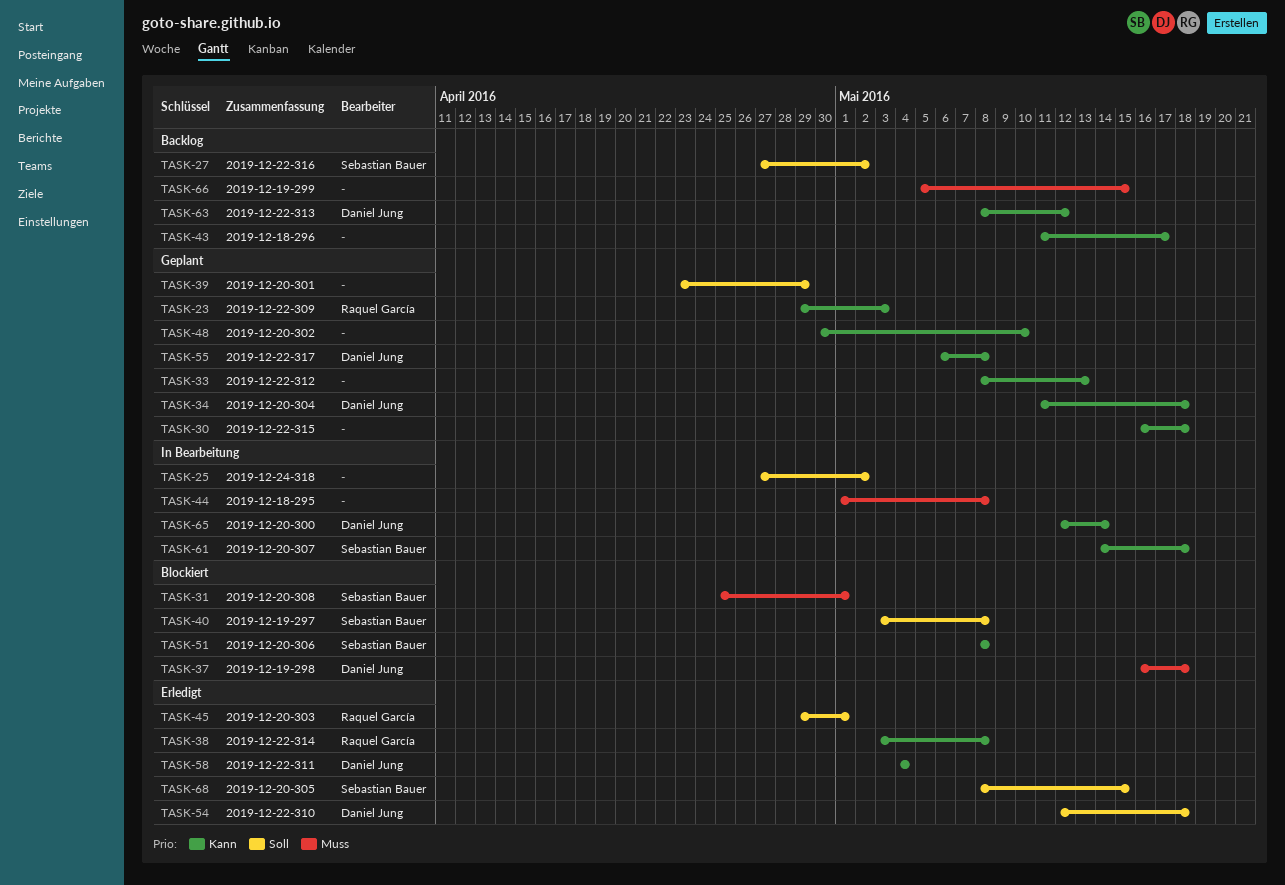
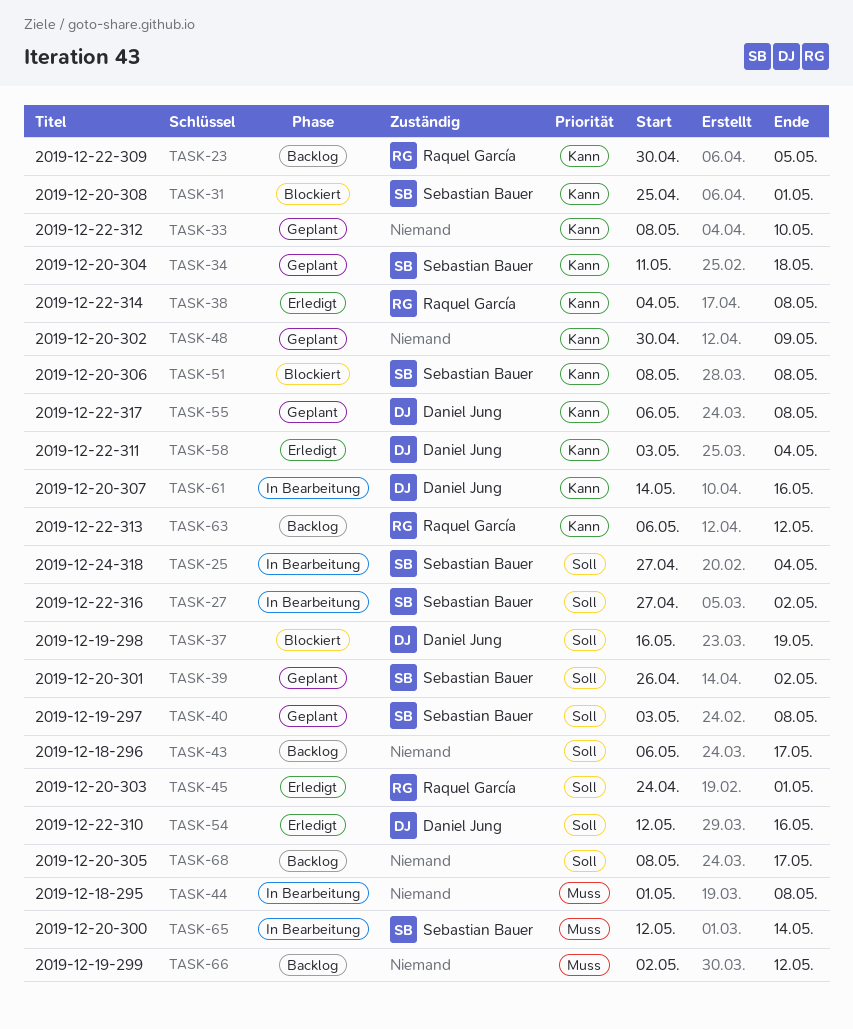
TASK-23, status: Geplant -> Backlog
TASK-23, start: Apr 29 -> Apr 30
TASK-23, due: May 3 -> May 5
TASK-25, owner: none -> Sebastian Bauer
TASK-25, due: May 2 -> May 4
TASK-27, status: Backlog -> In Bearbeitung
TASK-30: present -> none
TASK-31, priority: Muss -> Kann
TASK-33, due: May 13 -> May 10
TASK-34, owner: Daniel Jung -> Sebastian Bauer
TASK-37, priority: Muss -> Soll
TASK-37, due: May 18 -> May 19
TASK-38, start: May 3 -> May 4
TASK-39, owner: none -> Sebastian Bauer
TASK-39, start: Apr 23 -> Apr 26
TASK-39, due: Apr 29 -> May 2
TASK-40, status: Blockiert -> Geplant
TASK-43, priority: Kann -> Soll
TASK-43, start: May 11 -> May 6
TASK-45, start: Apr 29 -> Apr 24
TASK-48, due: May 10 -> May 9
TASK-54, due: May 18 -> May 16
TASK-58, start: May 4 -> May 3
TASK-61, owner: Sebastian Bauer -> Daniel Jung
TASK-61, due: May 18 -> May 16
TASK-63, owner: Daniel Jung -> Raquel García
TASK-63, start: May 8 -> May 6
TASK-65, owner: Daniel Jung -> Sebastian Bauer
TASK-65, priority: Kann -> Muss
TASK-66, start: May 5 -> May 2
TASK-66, due: May 15 -> May 12
TASK-68, status: Erledigt -> Backlog
TASK-68, owner: Sebastian Bauer -> none
TASK-68, due: May 15 -> May 17

